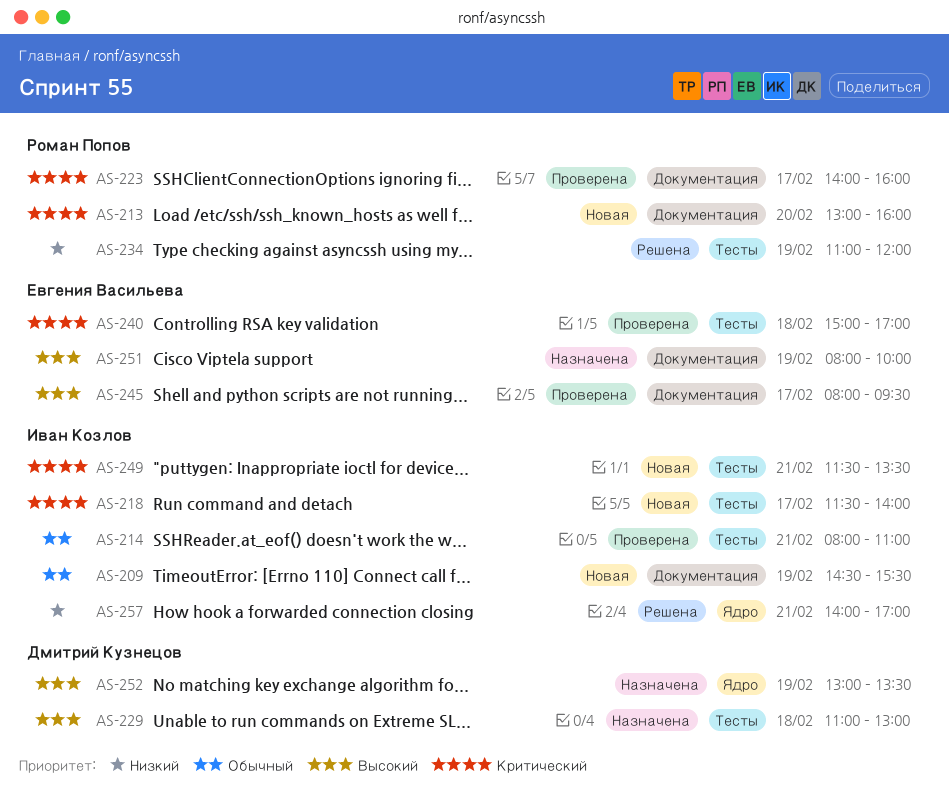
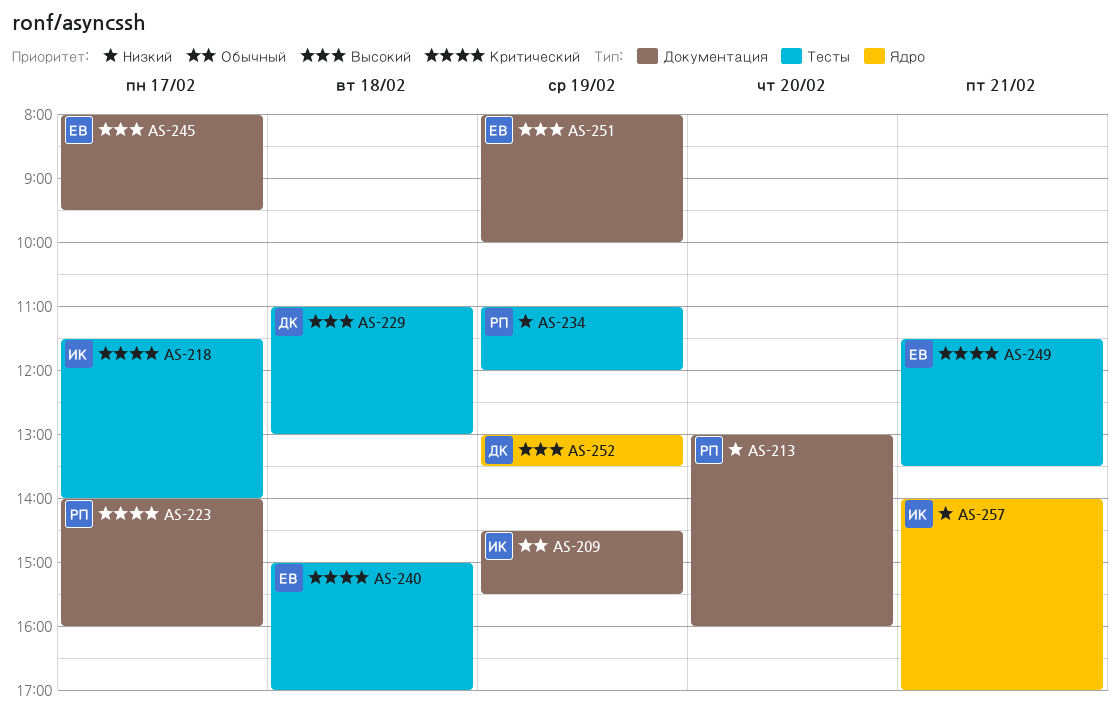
AS-213, priority: Критический -> Низкий
AS-214: present -> none
AS-249, owner: Иван Козлов -> Евгения Васильева

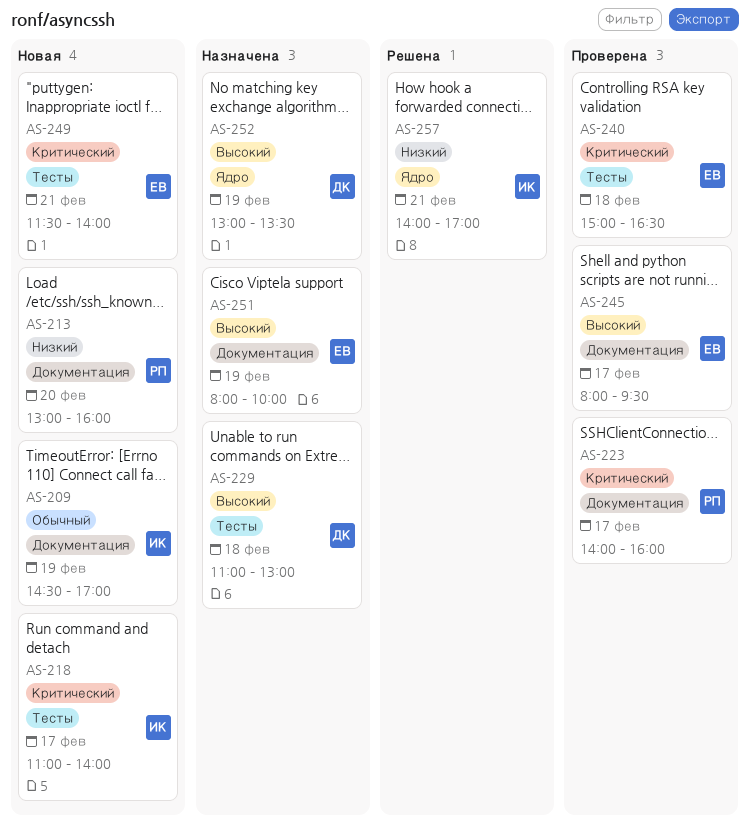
AS-209, ends: 15:30 -> 17:00
AS-218, begins: 11:30 -> 11:00
AS-234: present -> none
AS-240, ends: 17:00 -> 16:30
AS-249, ends: 13:30 -> 14:00

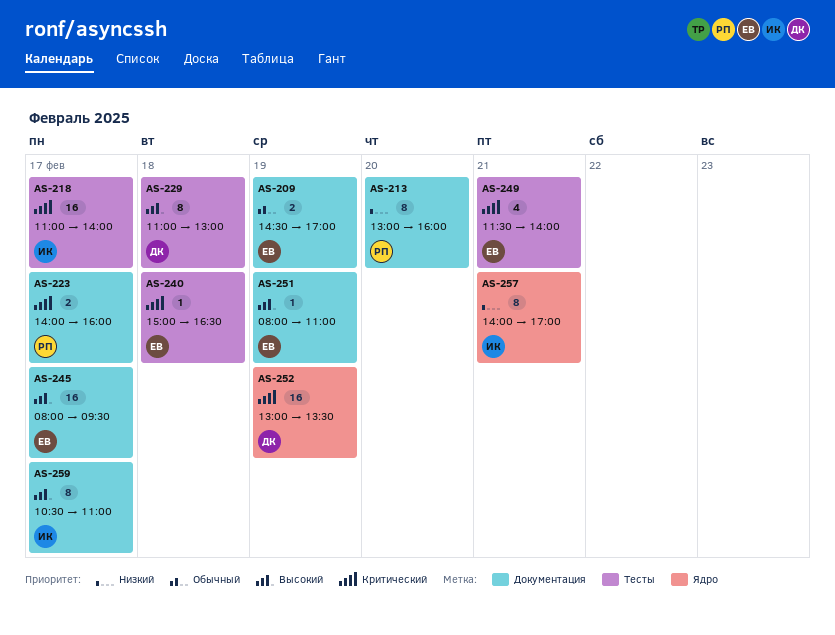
AS-209, owner: ИК -> ЕВ
AS-251, ends: 10:00 -> 11:00
AS-252, priority: Высокий -> Критический
AS-259: none -> present

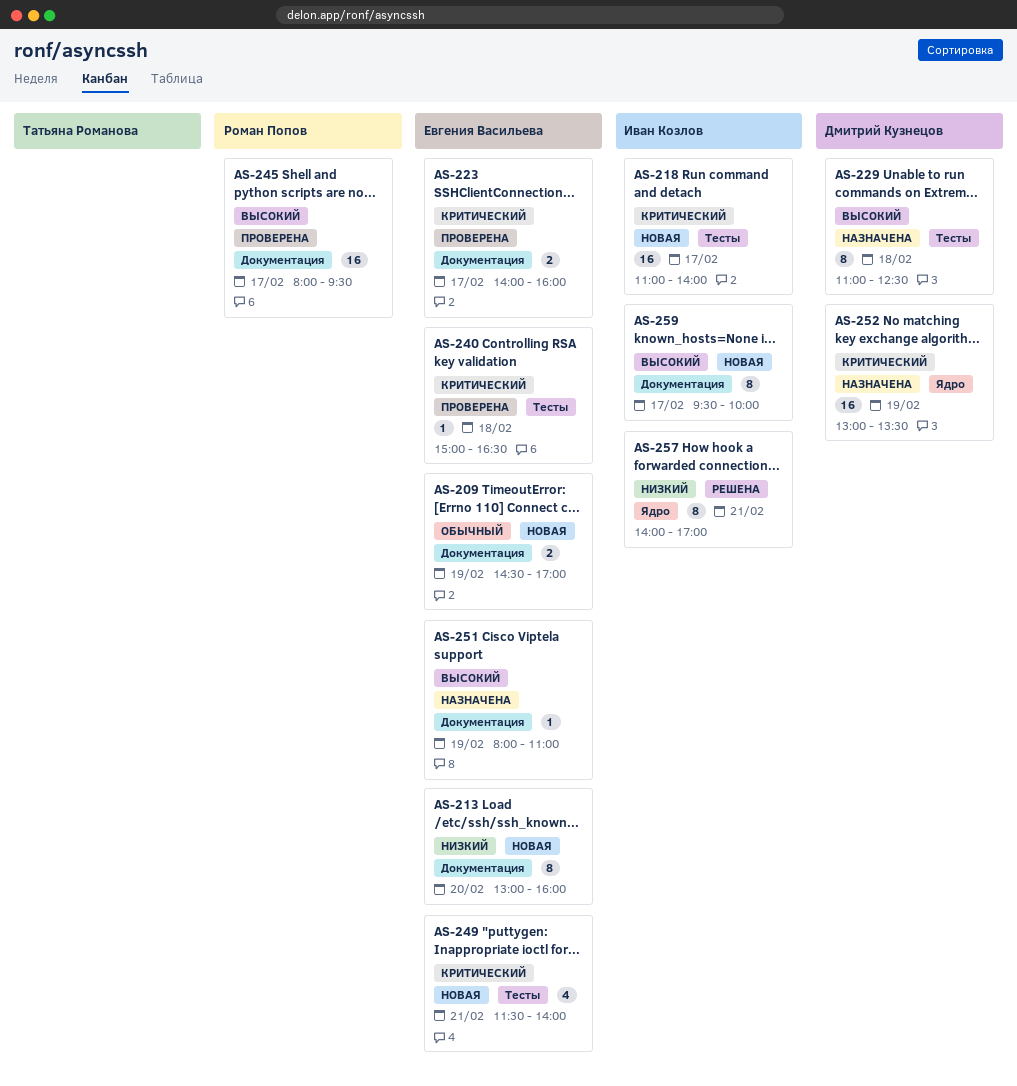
AS-213, owner: Роман Попов -> Евгения Васильева
AS-223, owner: Роман Попов -> Евгения Васильева
AS-229, ends: 13:00 -> 12:30
AS-245, owner: Евгения Васильева -> Роман Попов
AS-259, begins: 10:30 -> 09:30
AS-259, ends: 11:00 -> 10:00

